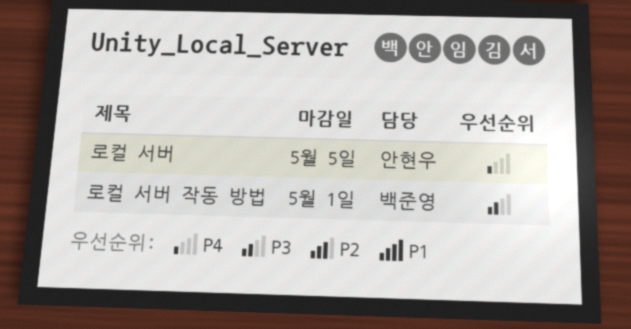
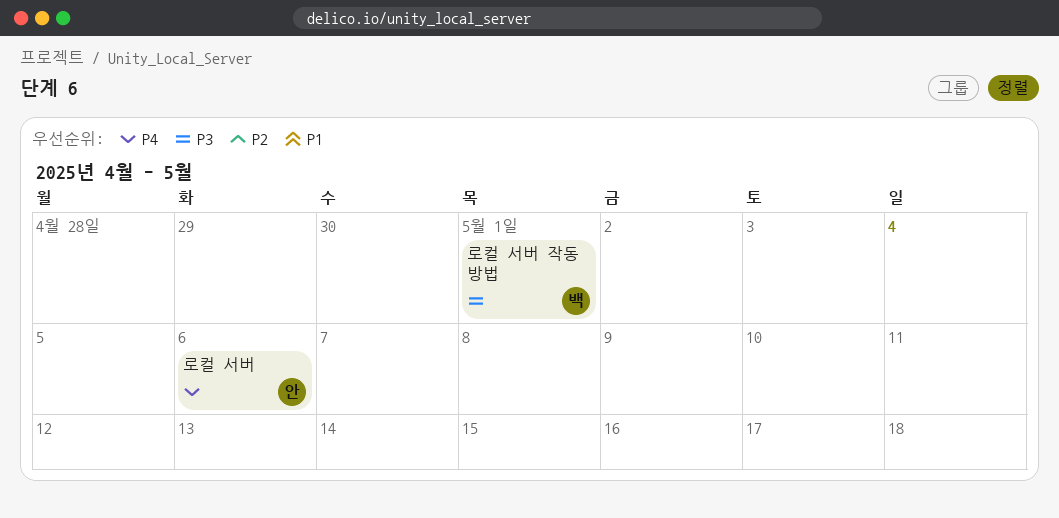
로컬 서버, due: May 5 -> May 6

